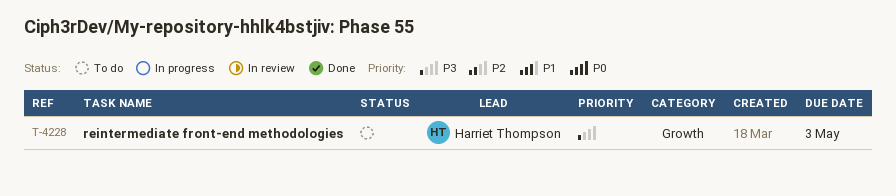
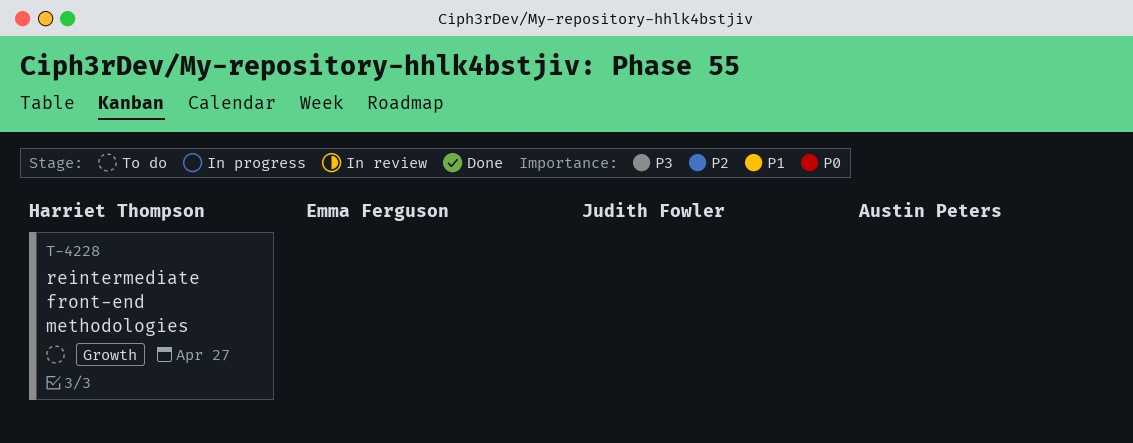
T-4228, due: May 3 -> Apr 27

